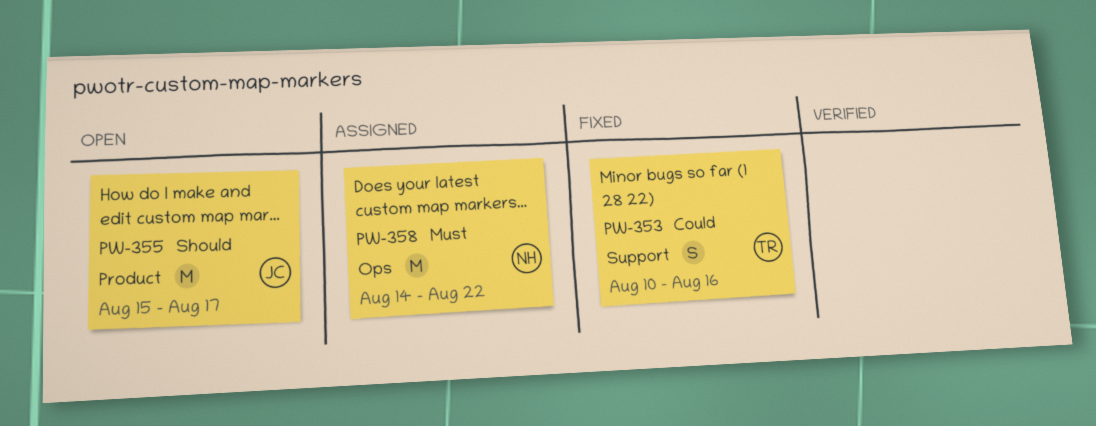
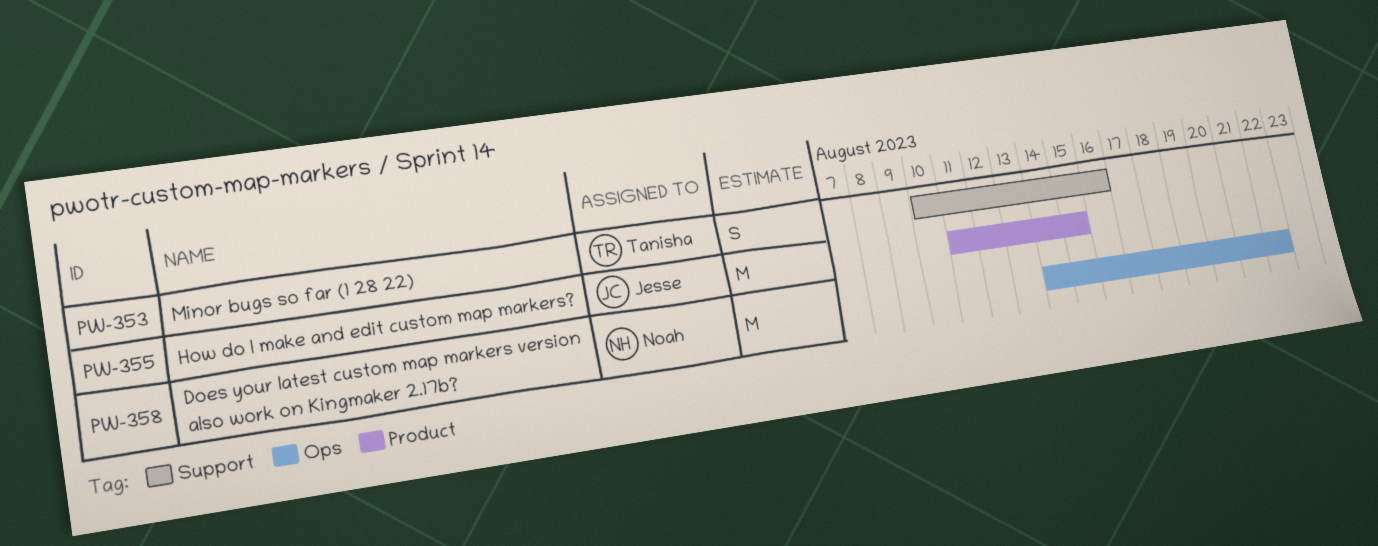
PW-355, start: Aug 15 -> Aug 11
PW-355, due: Aug 17 -> Aug 15

